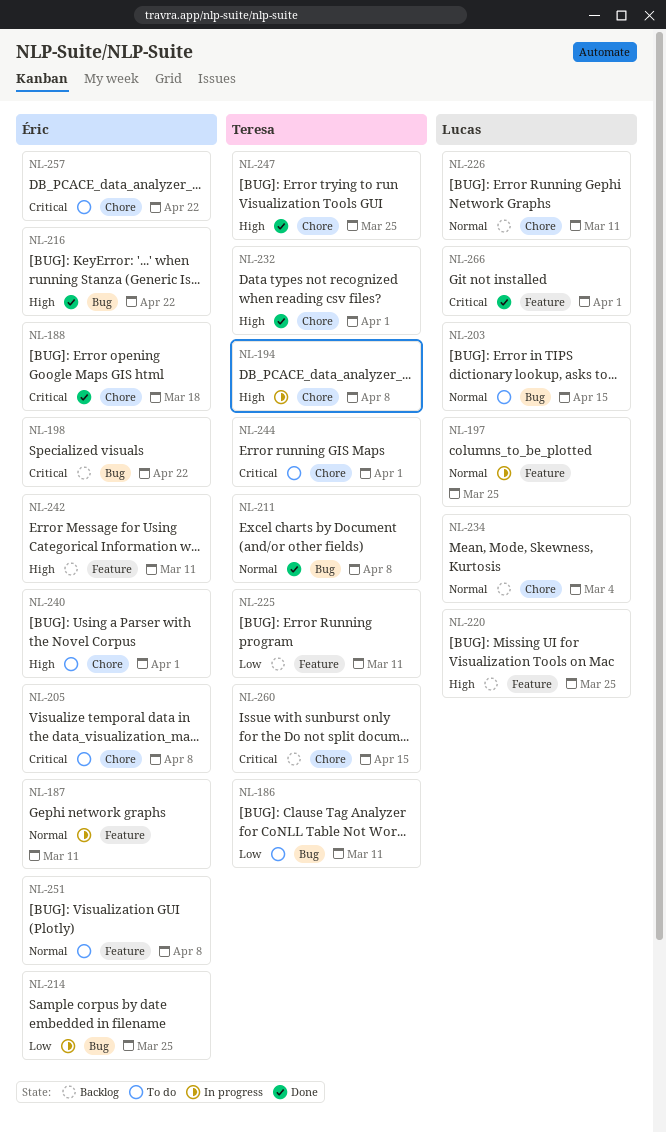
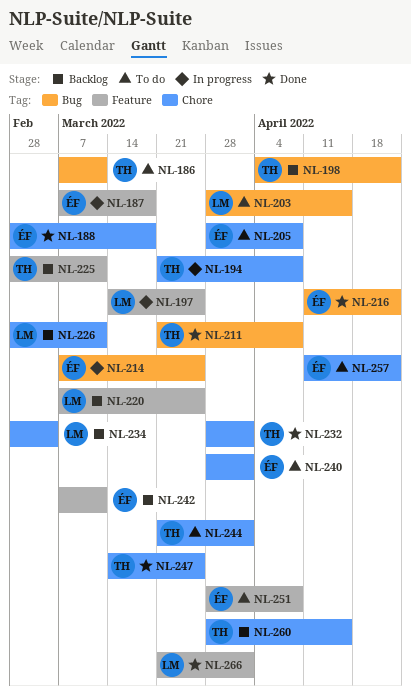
NL-187, due: Mar 11 -> Mar 18
NL-198, owner: Éric -> Teresa

